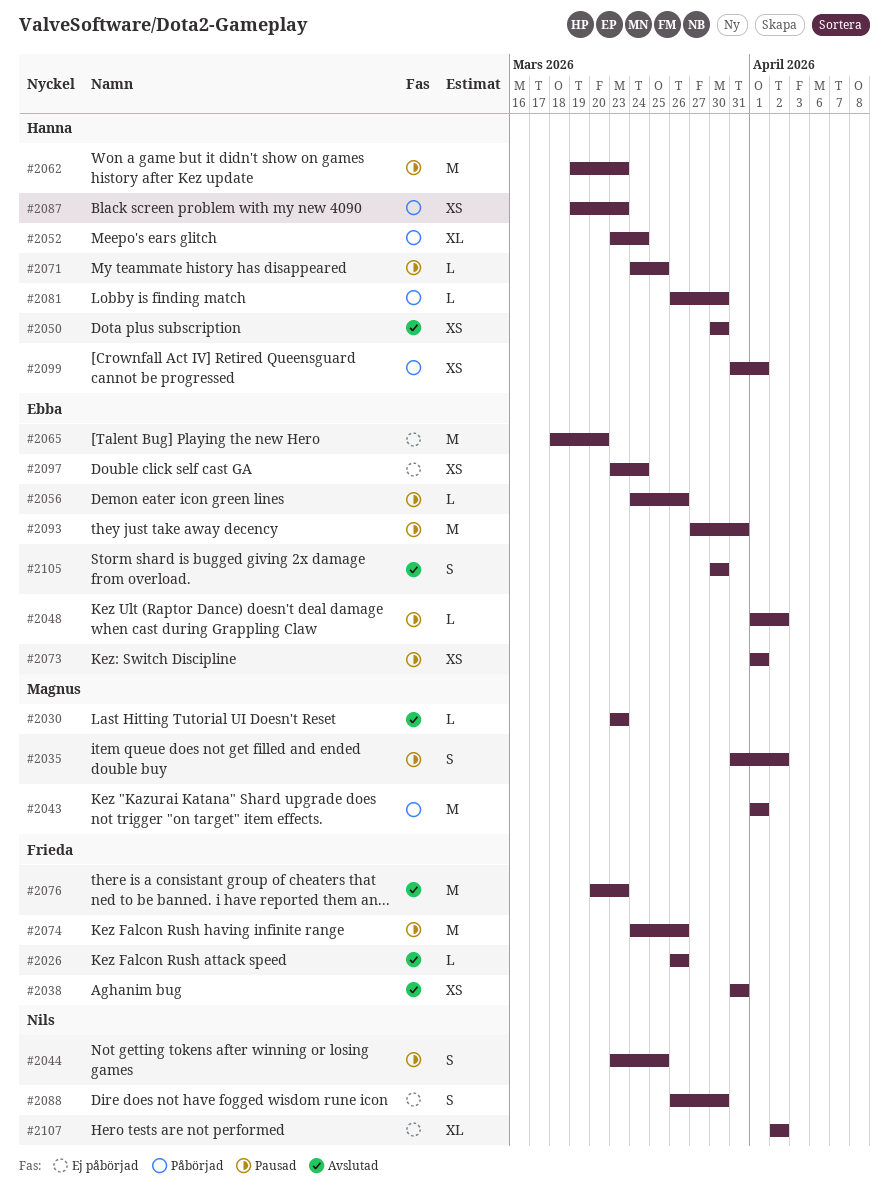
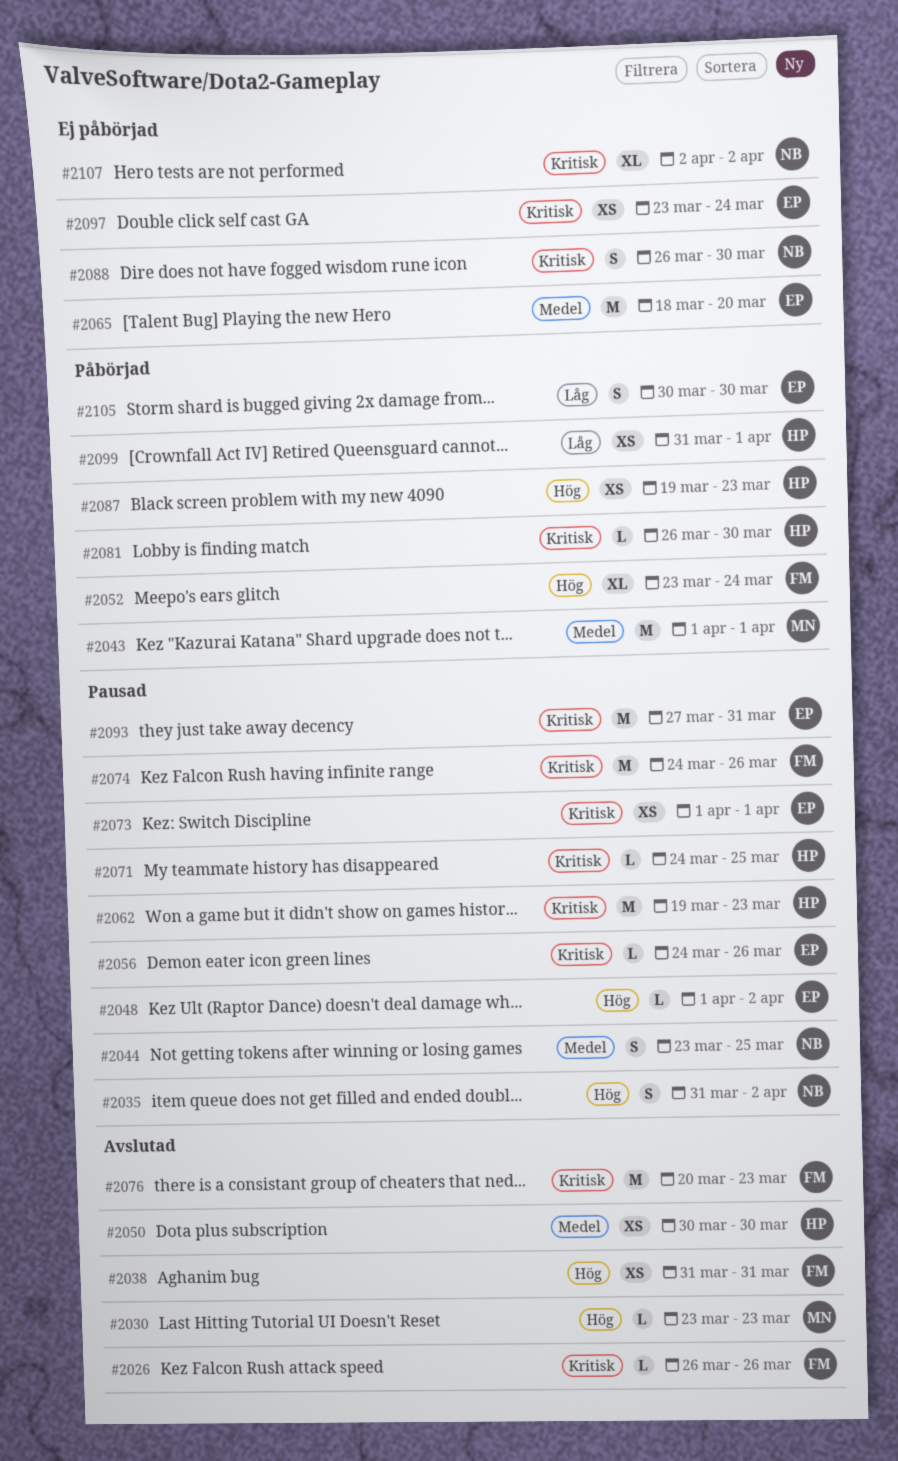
#2035, owner: Magnus -> Nils
#2052, owner: Hanna -> Frieda
#2105, status: Avslutad -> Påbörjad

